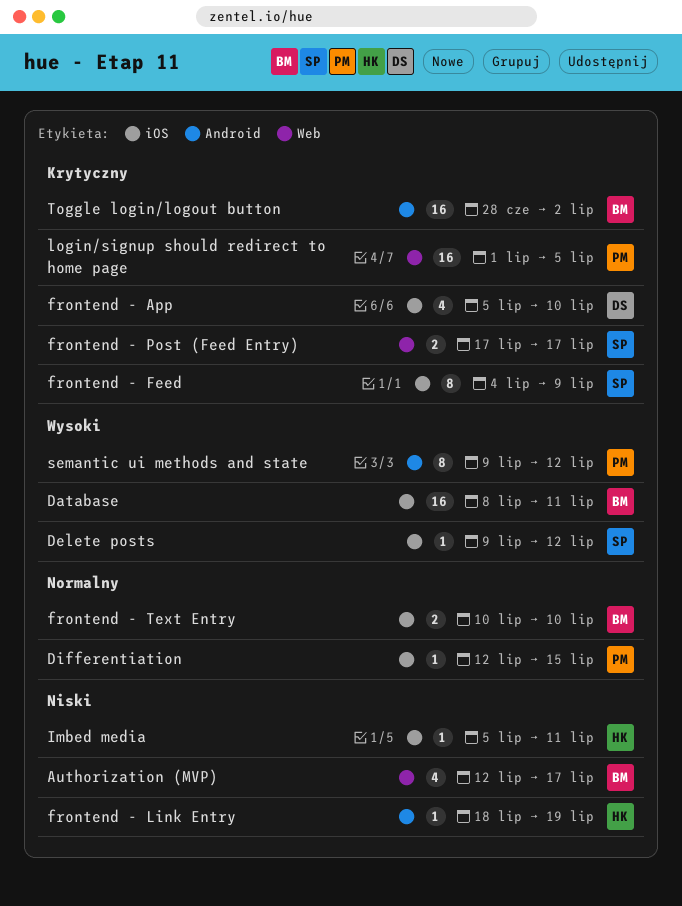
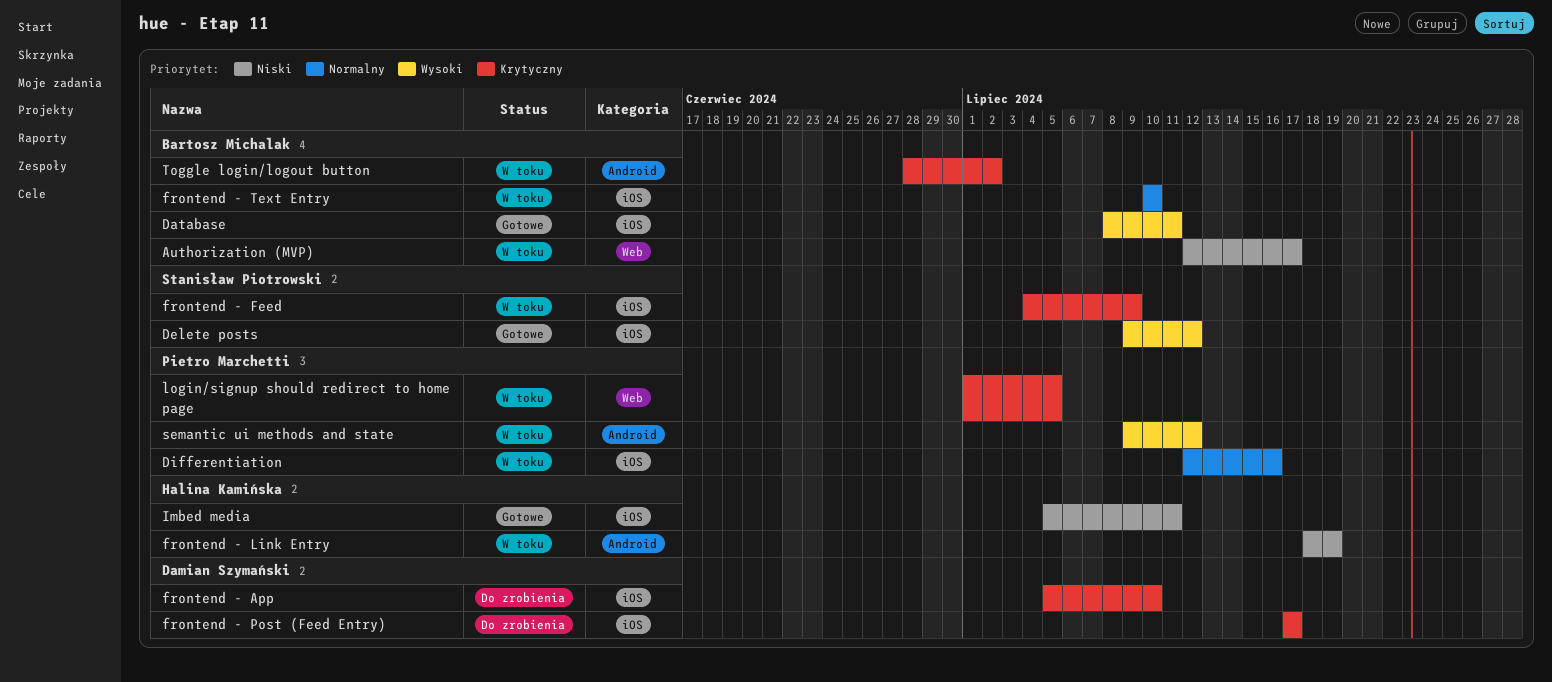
Differentiation, due: Jul 15 -> Jul 16
frontend - Post (Feed Entry), owner: Stanisław Piotrowski -> Damian Szymański
frontend - Post (Feed Entry), label: Web -> iOS

